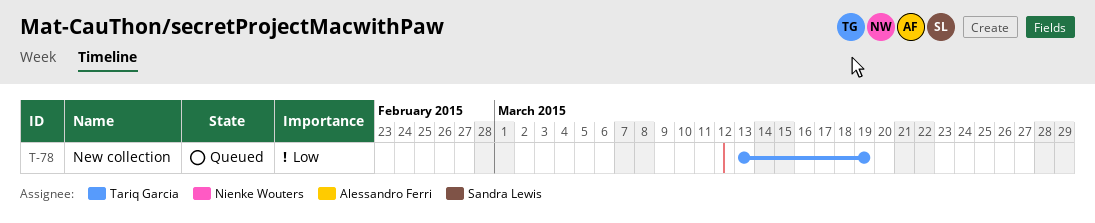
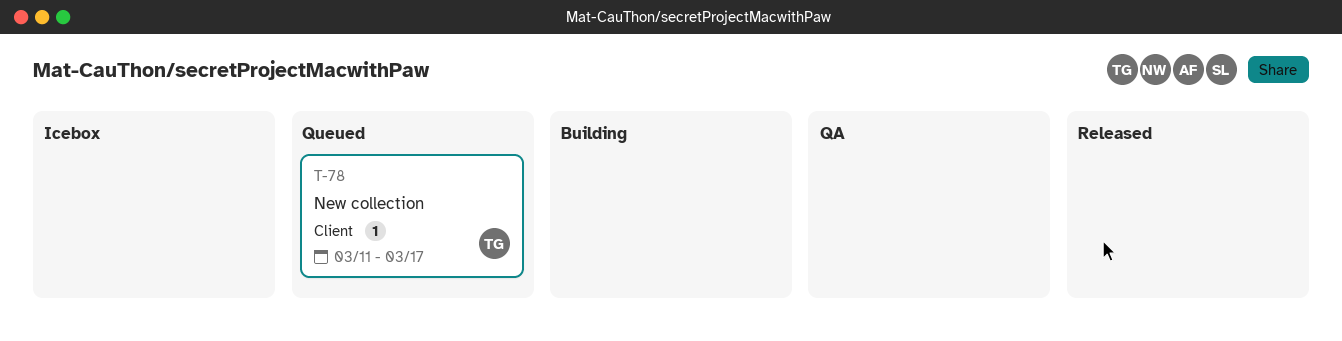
T-78, start: Mar 13 -> Mar 11
T-78, due: Mar 19 -> Mar 17

